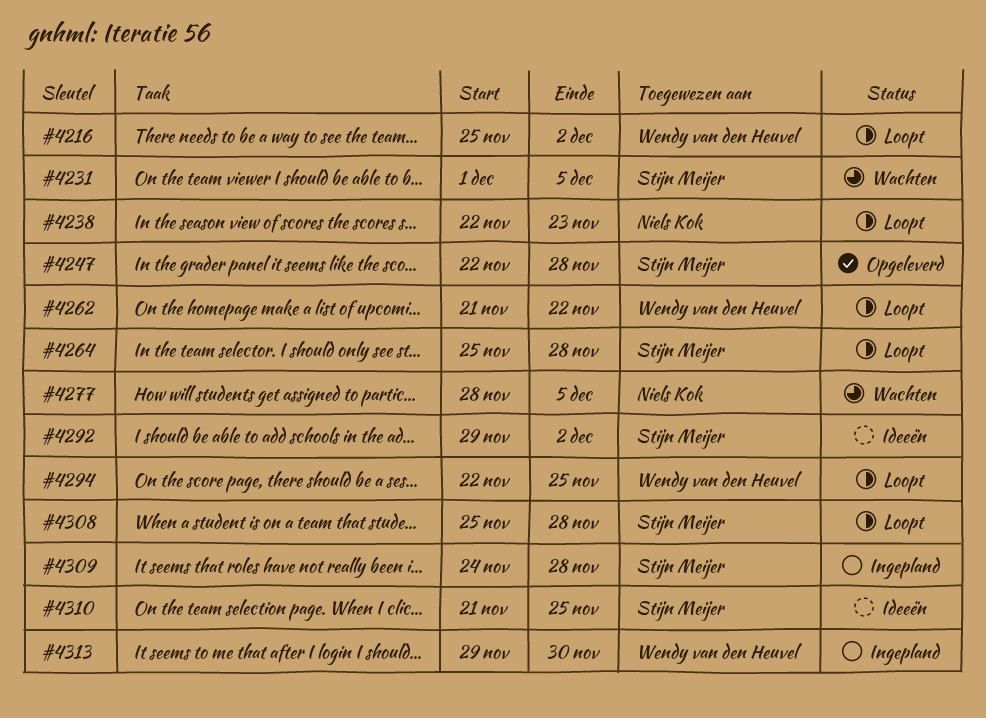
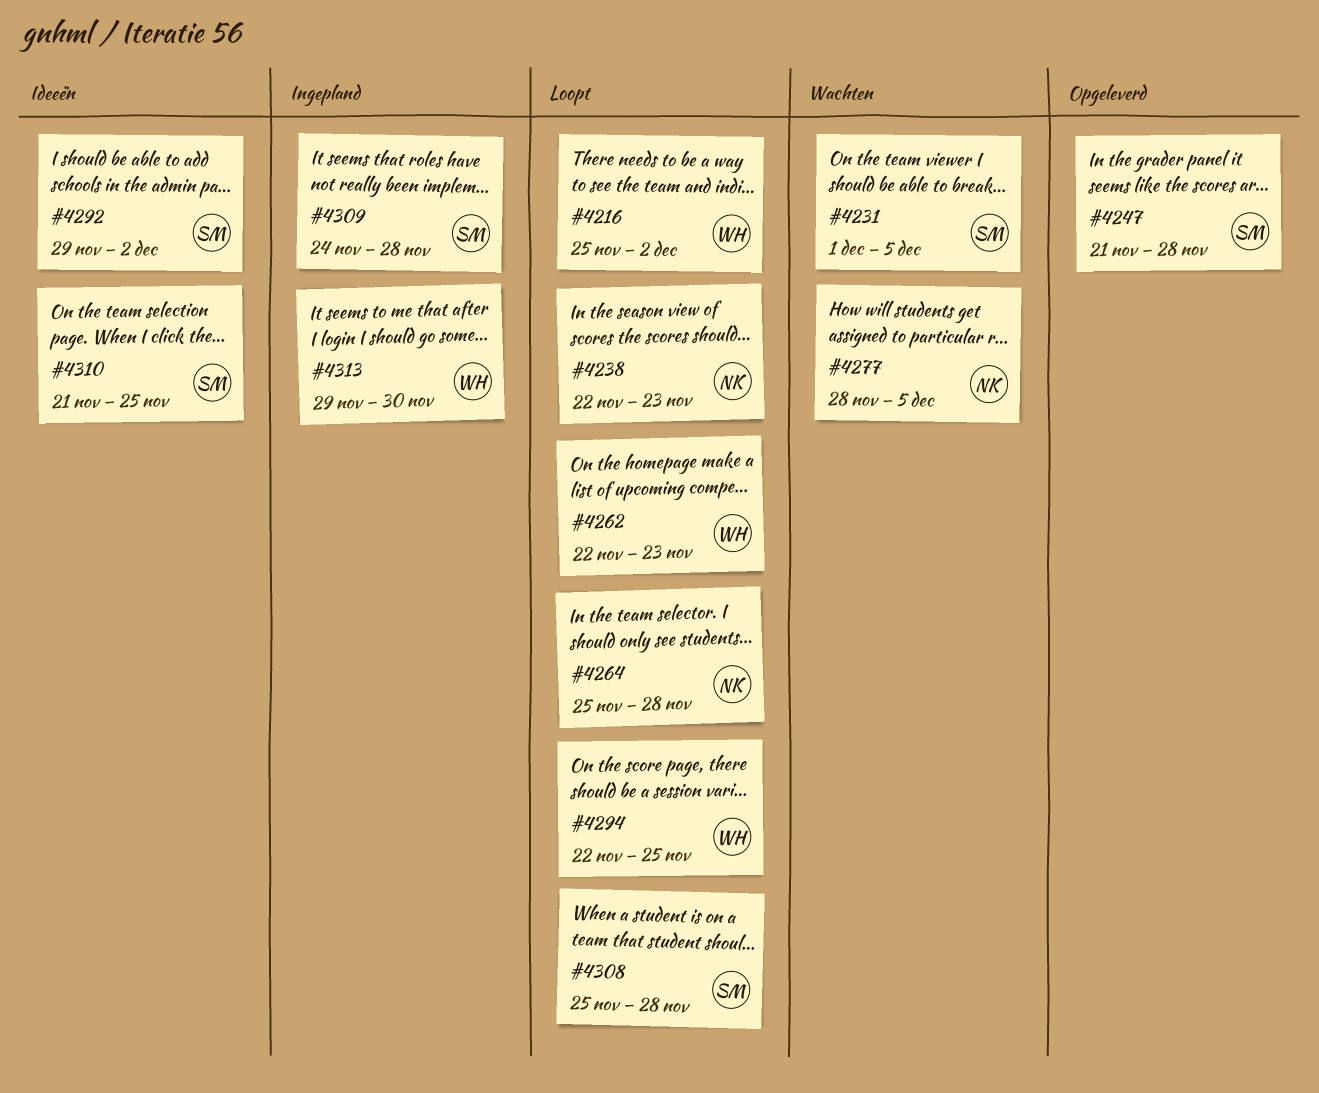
#4247, start: Nov 22 -> Nov 21
#4262, start: Nov 21 -> Nov 22
#4262, due: Nov 22 -> Nov 23
#4264, owner: Stijn Meijer -> Niels Kok

